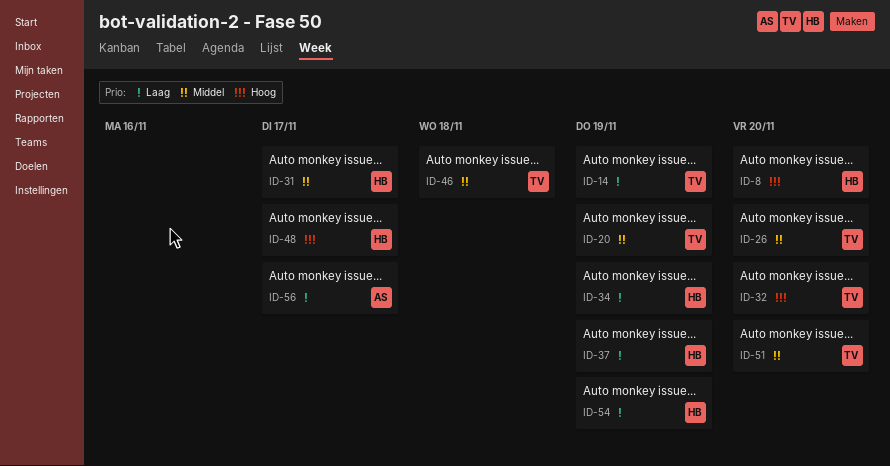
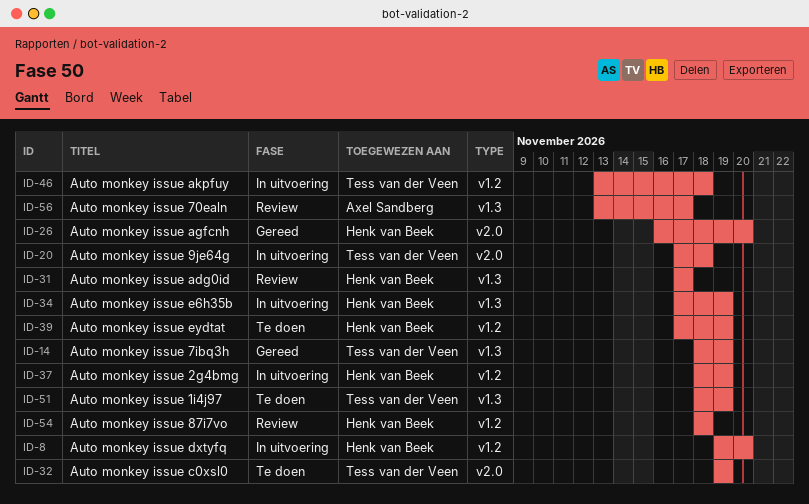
ID-20, due: Nov 19 -> Nov 18
ID-26, owner: Tess van der Veen -> Henk van Beek
ID-32, due: Nov 20 -> Nov 19
ID-39: none -> present
ID-48: present -> none
ID-51, due: Nov 20 -> Nov 19
ID-54, due: Nov 19 -> Nov 18

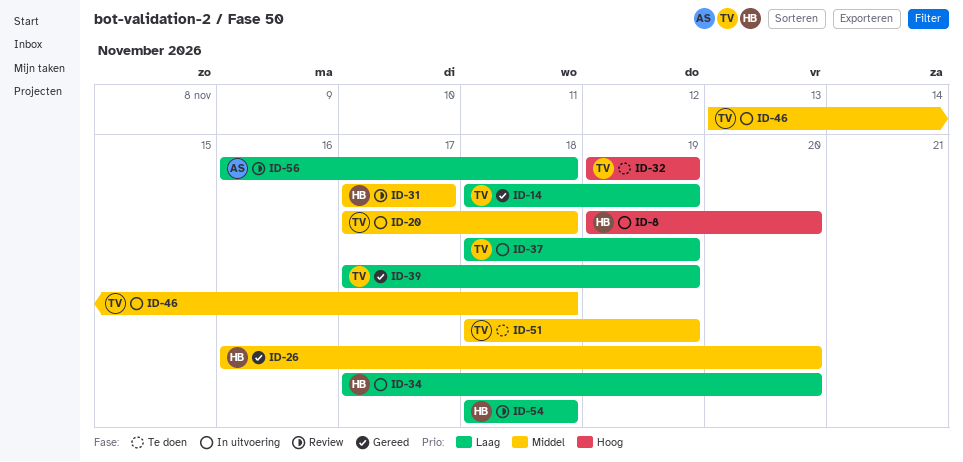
ID-34, due: Nov 19 -> Nov 20
ID-37, owner: Henk van Beek -> Tess van der Veen
ID-39, status: Te doen -> Gereed
ID-39, owner: Henk van Beek -> Tess van der Veen
ID-56, start: Nov 13 -> Nov 16
ID-56, due: Nov 17 -> Nov 18

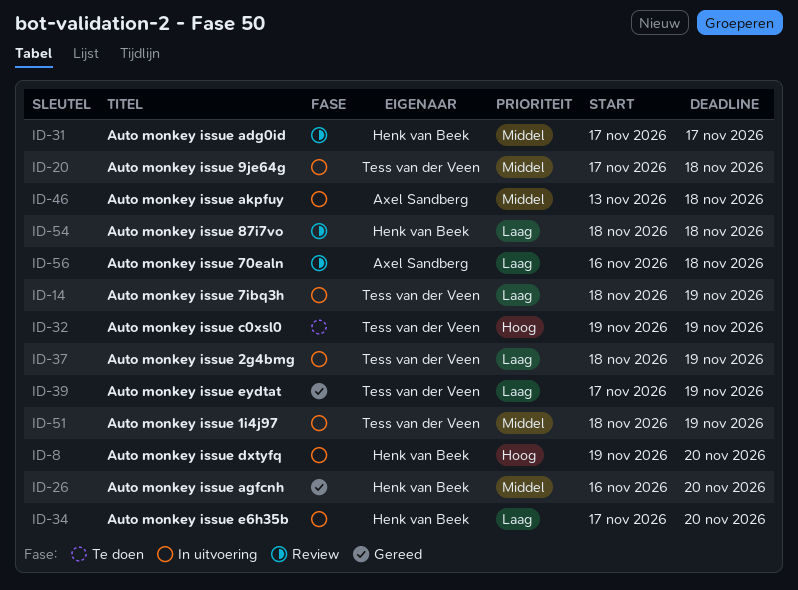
ID-14, status: Gereed -> In uitvoering
ID-46, owner: Tess van der Veen -> Axel Sandberg
ID-51, status: Te doen -> In uitvoering

